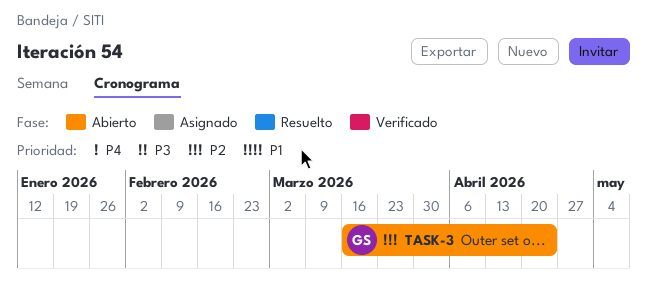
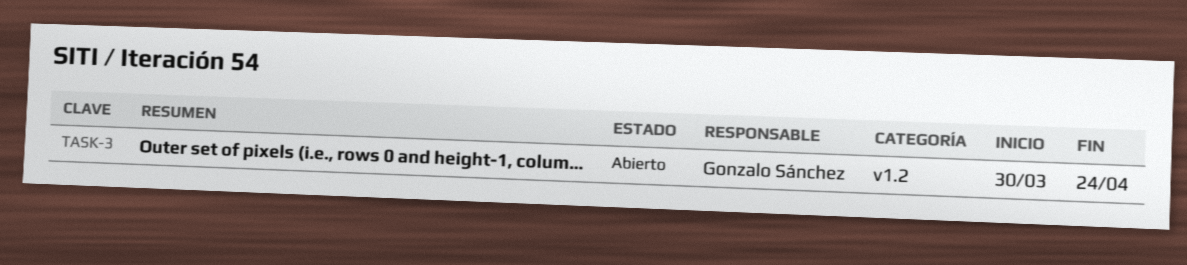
TASK-3, start: Mar 16 -> Mar 30

